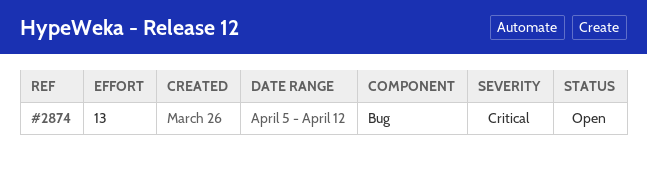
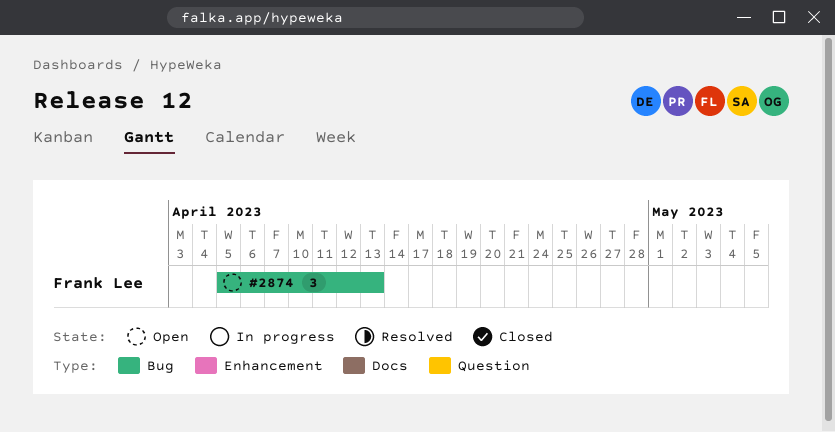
#2874, estimate: 13 -> 3
#2874, due: Apr 12 -> Apr 13

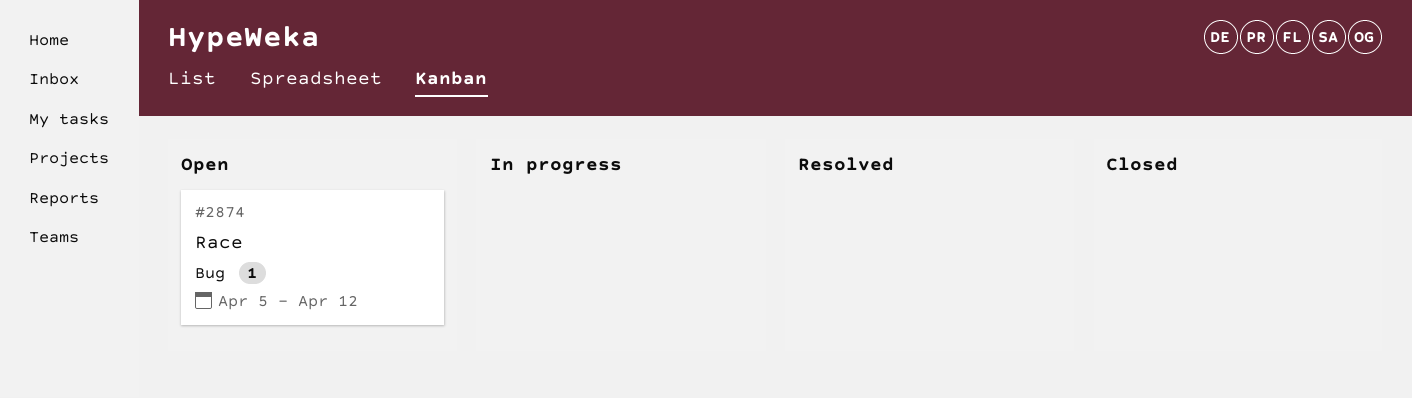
#2874, estimate: 3 -> 1
#2874, due: Apr 13 -> Apr 12

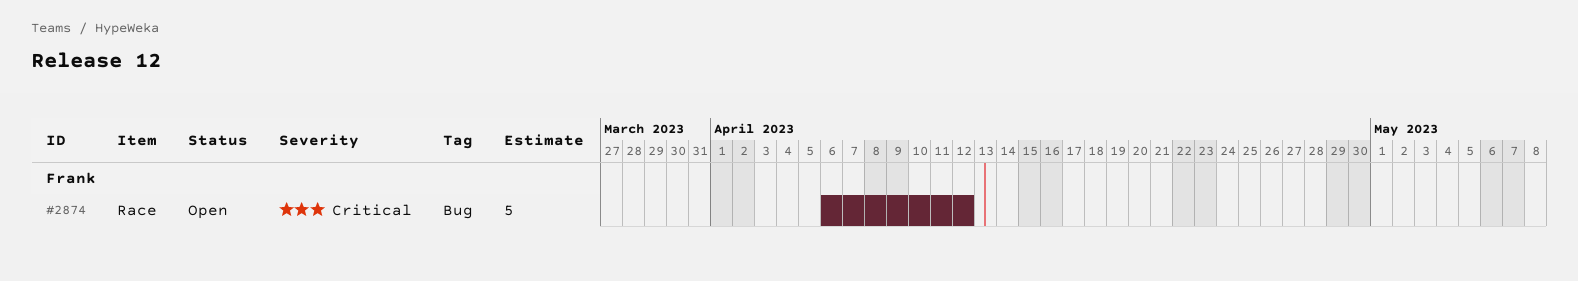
#2874, estimate: 1 -> 5
#2874, start: Apr 5 -> Apr 6

